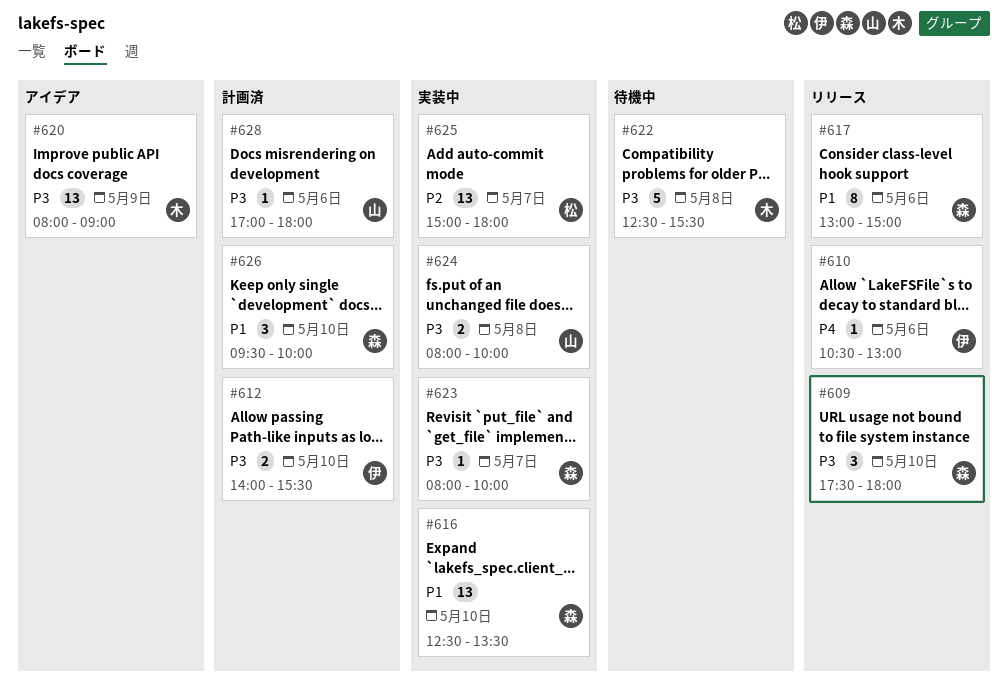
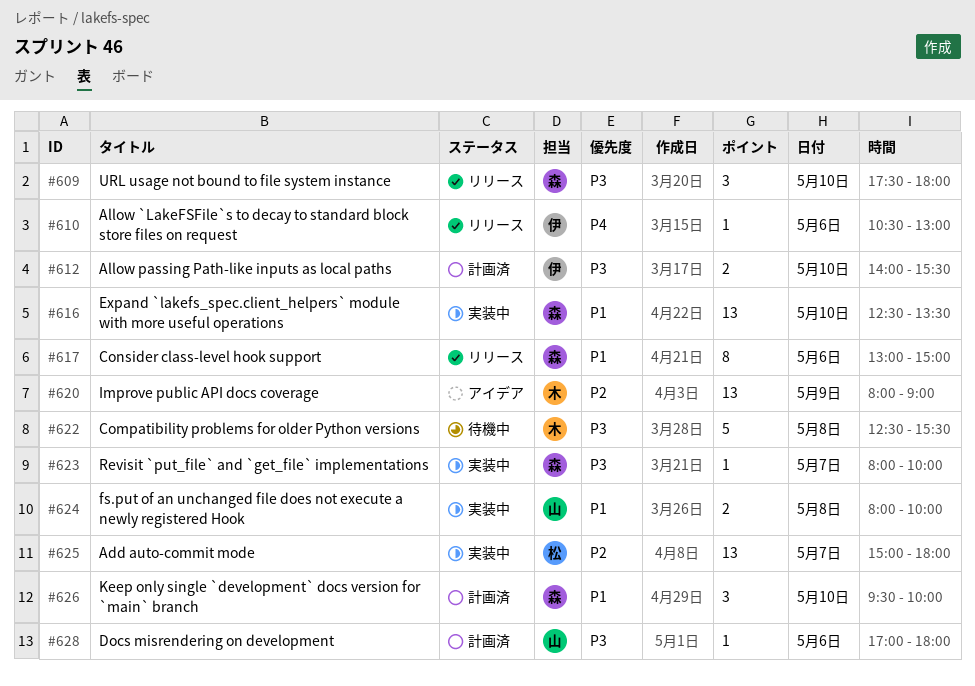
#620, priority: P3 -> P2
#624, priority: P3 -> P1

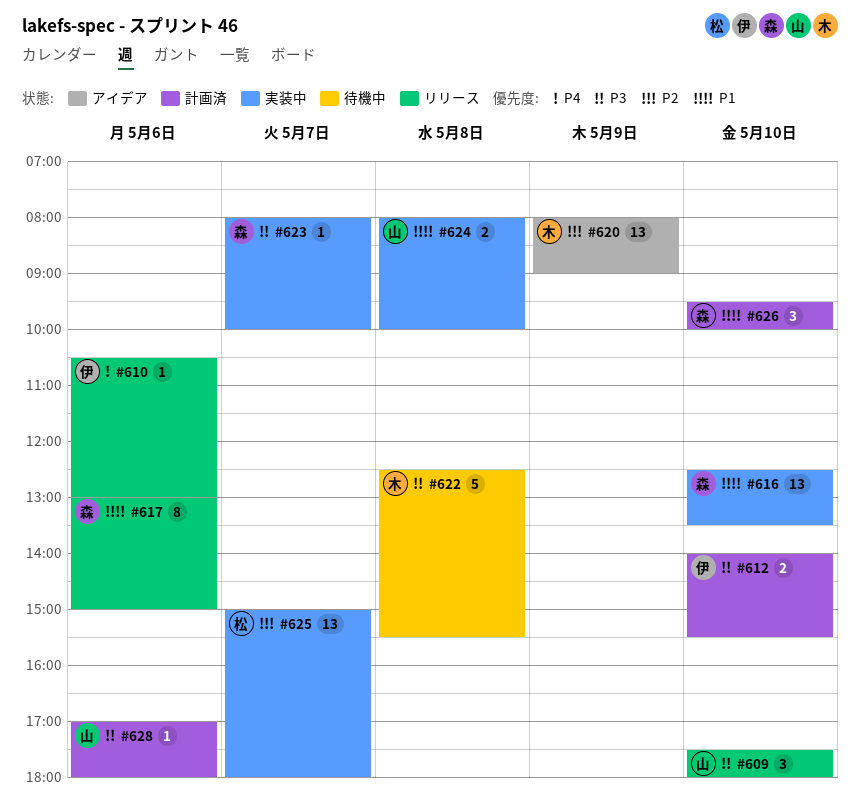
#609, owner: 森 -> 山

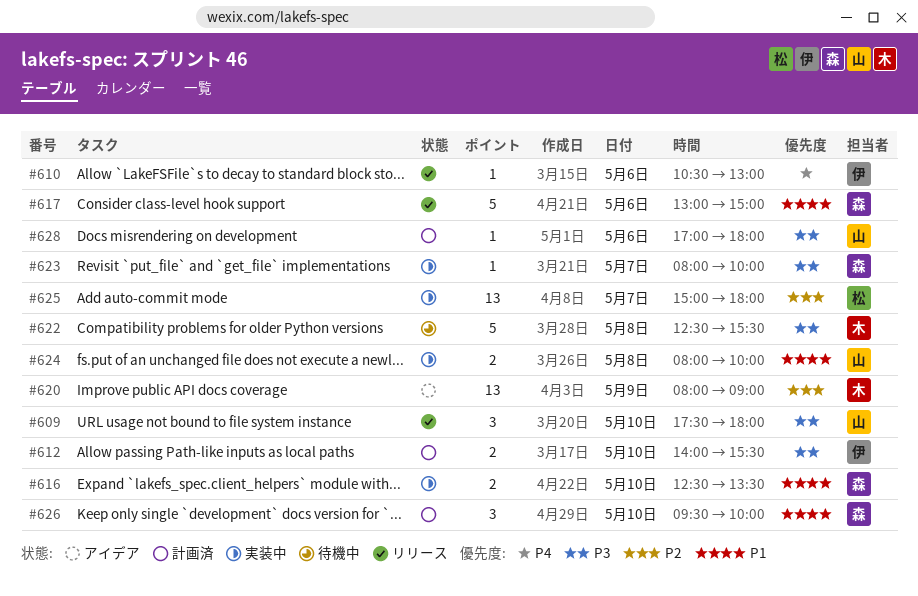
#616, estimate: 13 -> 2
#617, estimate: 8 -> 5

